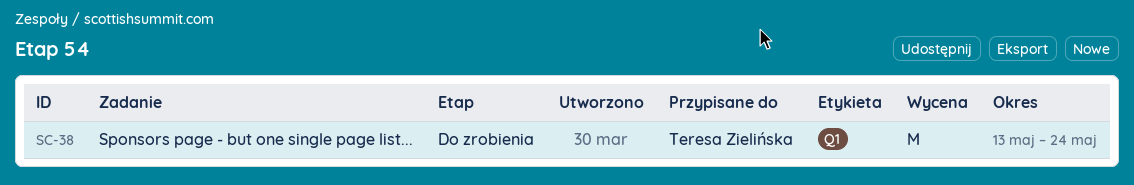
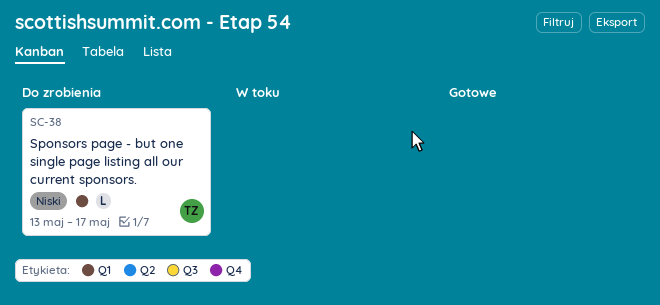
SC-38, estimate: M -> L
SC-38, due: May 24 -> May 17

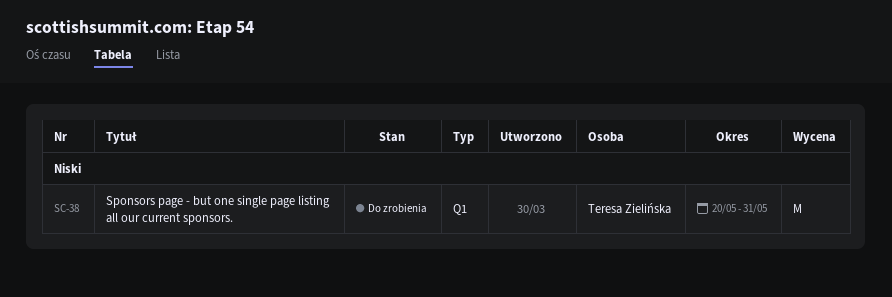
SC-38, estimate: L -> M
SC-38, start: May 13 -> May 20
SC-38, due: May 17 -> May 31

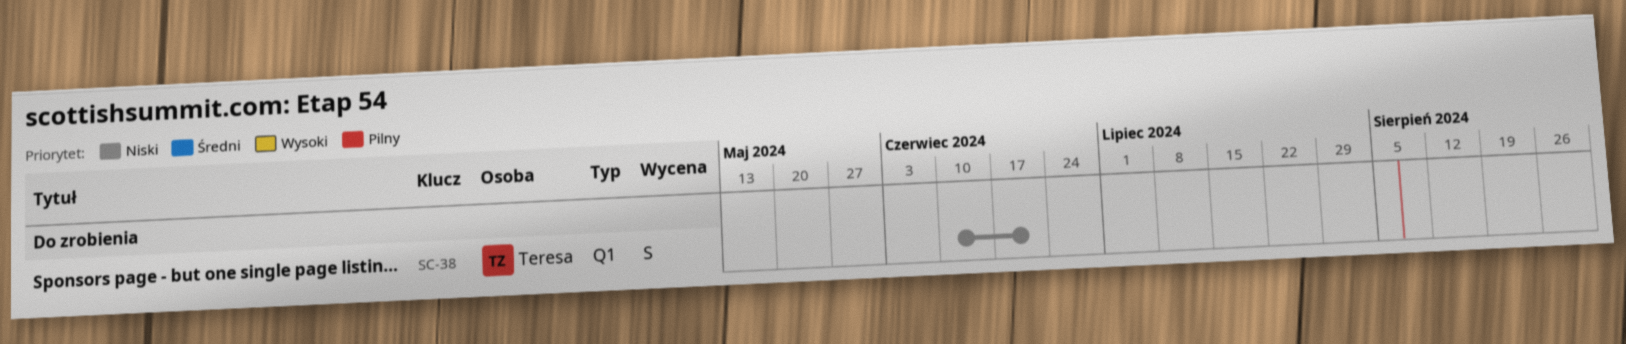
SC-38, estimate: M -> S
SC-38, start: May 20 -> Jun 10
SC-38, due: May 31 -> Jun 21

